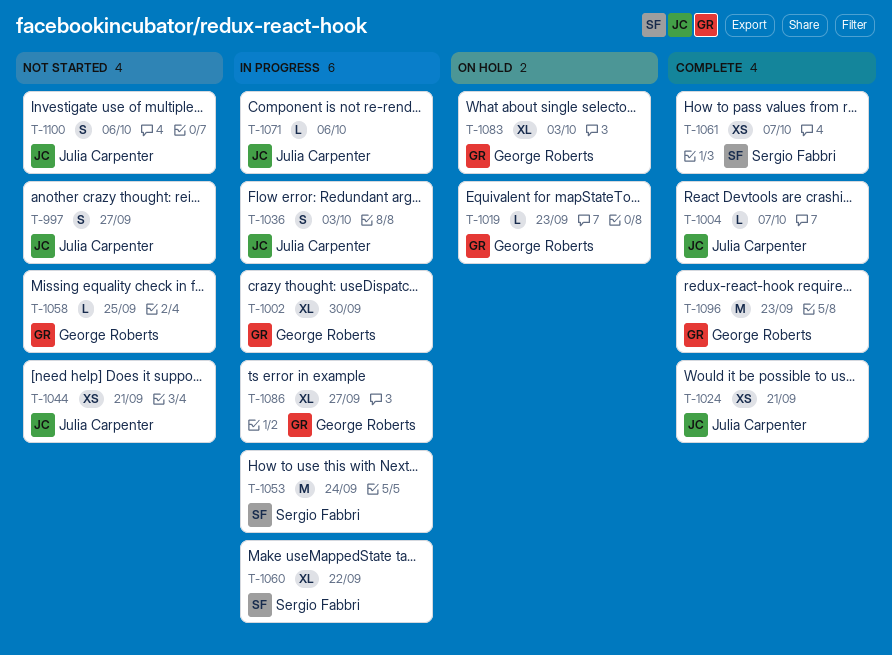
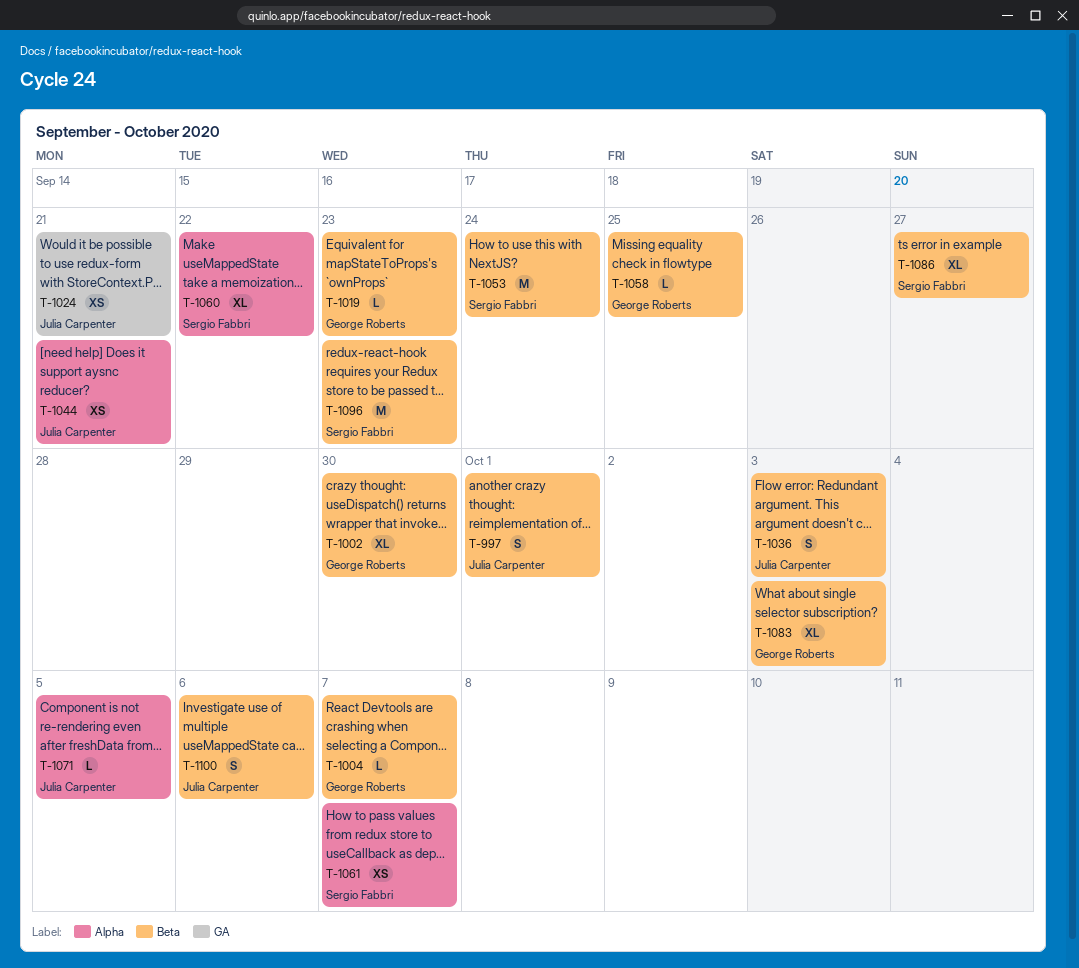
T-997, due: Sep 27 -> Oct 1
T-1004, owner: Julia Carpenter -> George Roberts
T-1071, due: Oct 6 -> Oct 5
T-1086, owner: George Roberts -> Sergio Fabbri
T-1096, owner: George Roberts -> Sergio Fabbri

